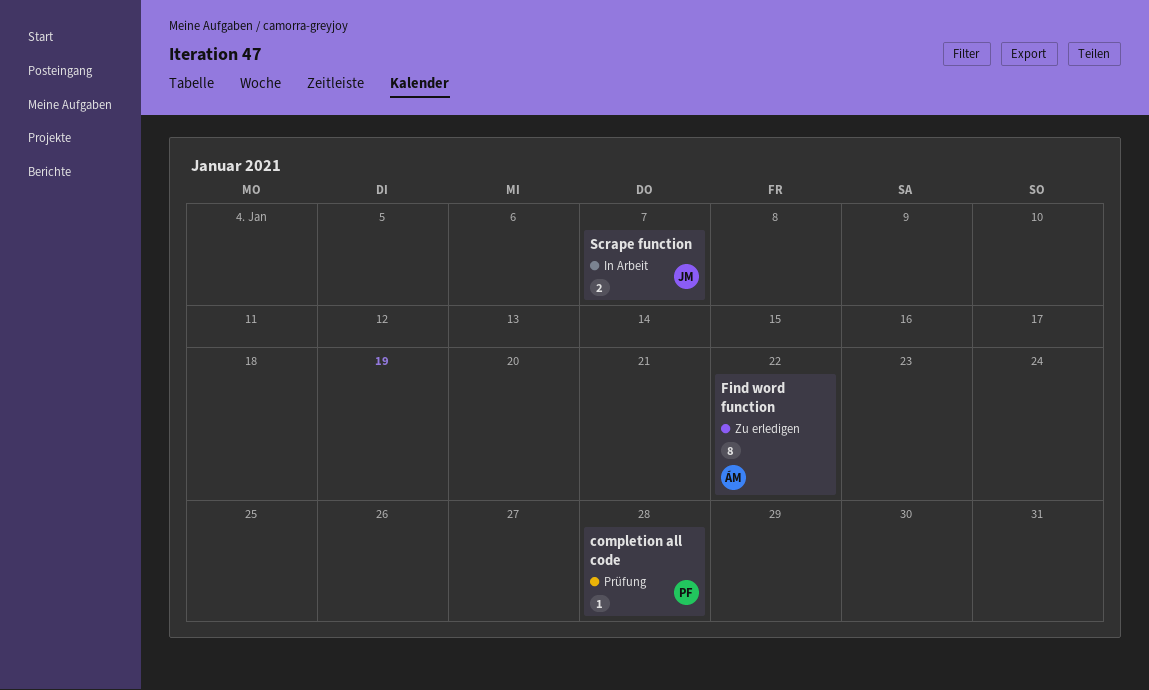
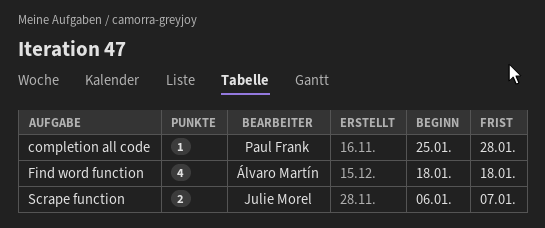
Find word function, estimate: 8 -> 4
Find word function, due: Jan 22 -> Jan 18

